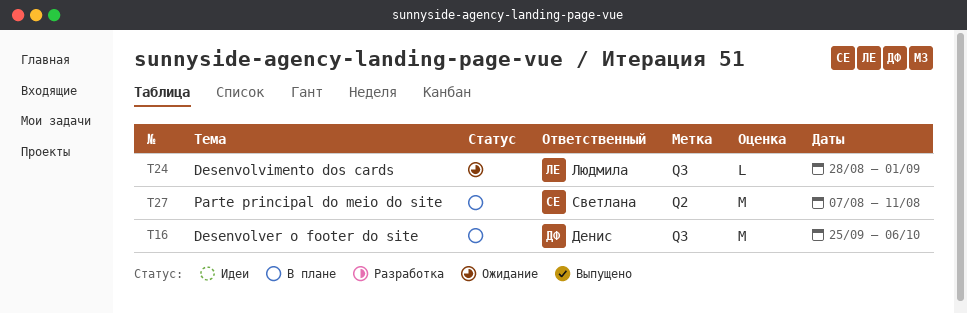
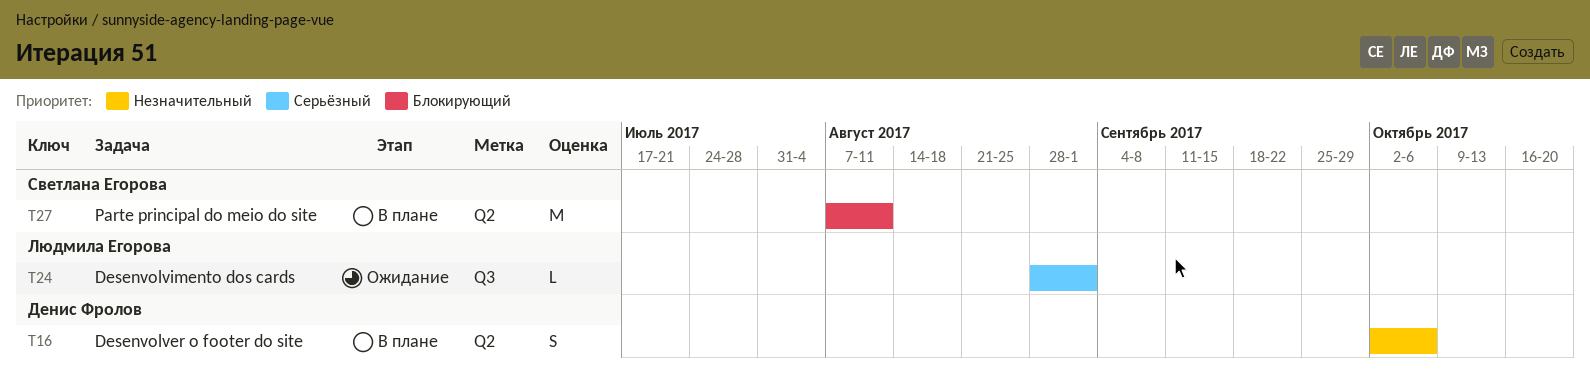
T16, label: Q3 -> Q2
T16, estimate: M -> S
T16, start: Sep 25 -> Oct 2

